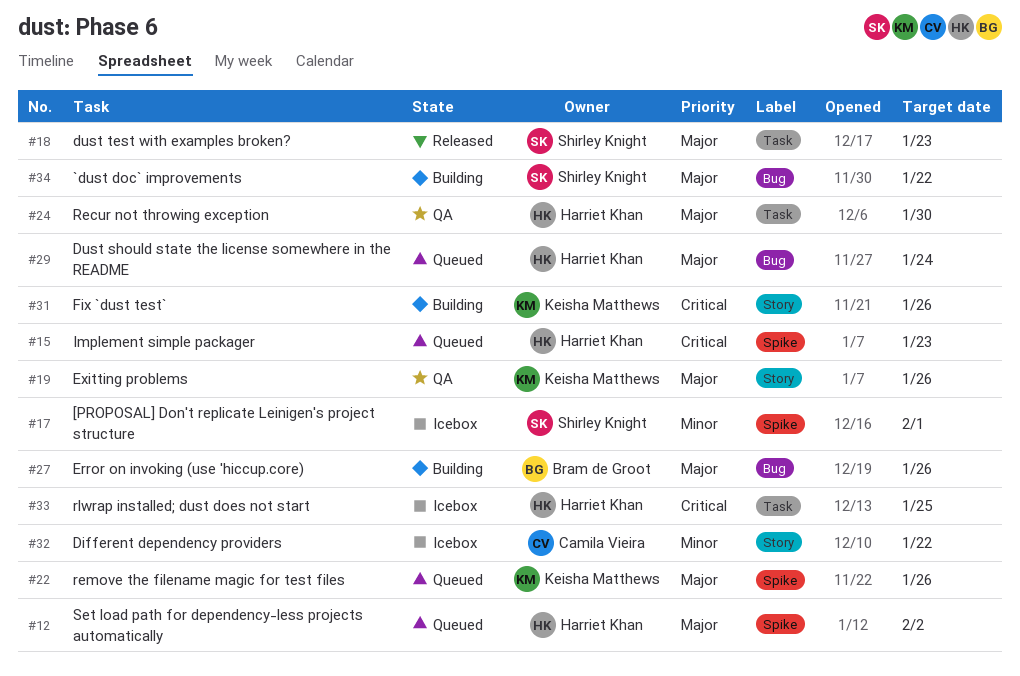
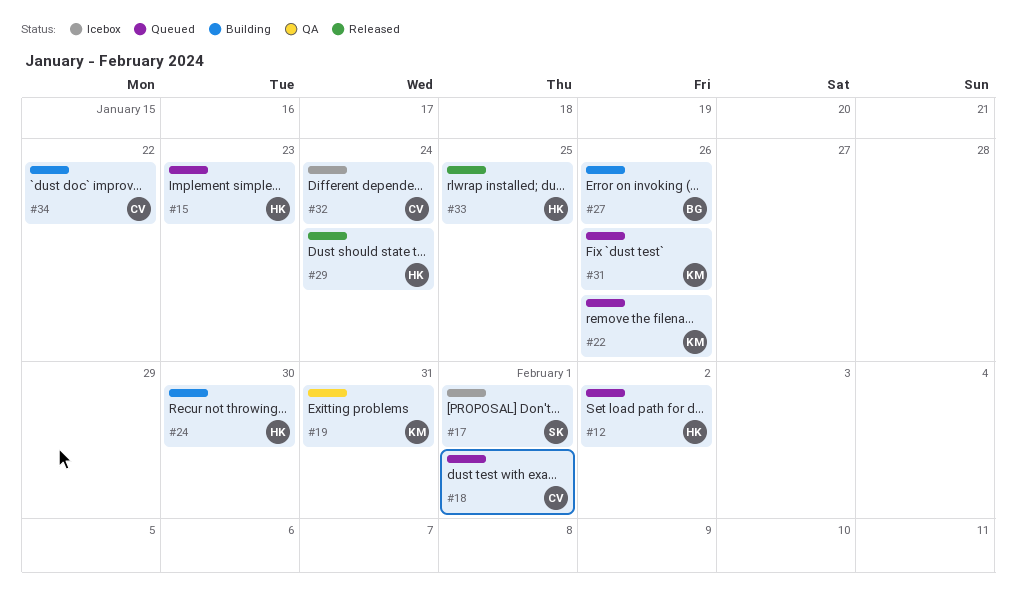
#18, status: Released -> Queued
#18, owner: Shirley Knight -> Camila Vieira
#18, due: Jan 23 -> Feb 1
#19, due: Jan 26 -> Jan 31
#24, status: QA -> Building
#29, status: Queued -> Released
#31, status: Building -> Queued
#32, due: Jan 22 -> Jan 24
#33, status: Icebox -> Released
#34, owner: Shirley Knight -> Camila Vieira

